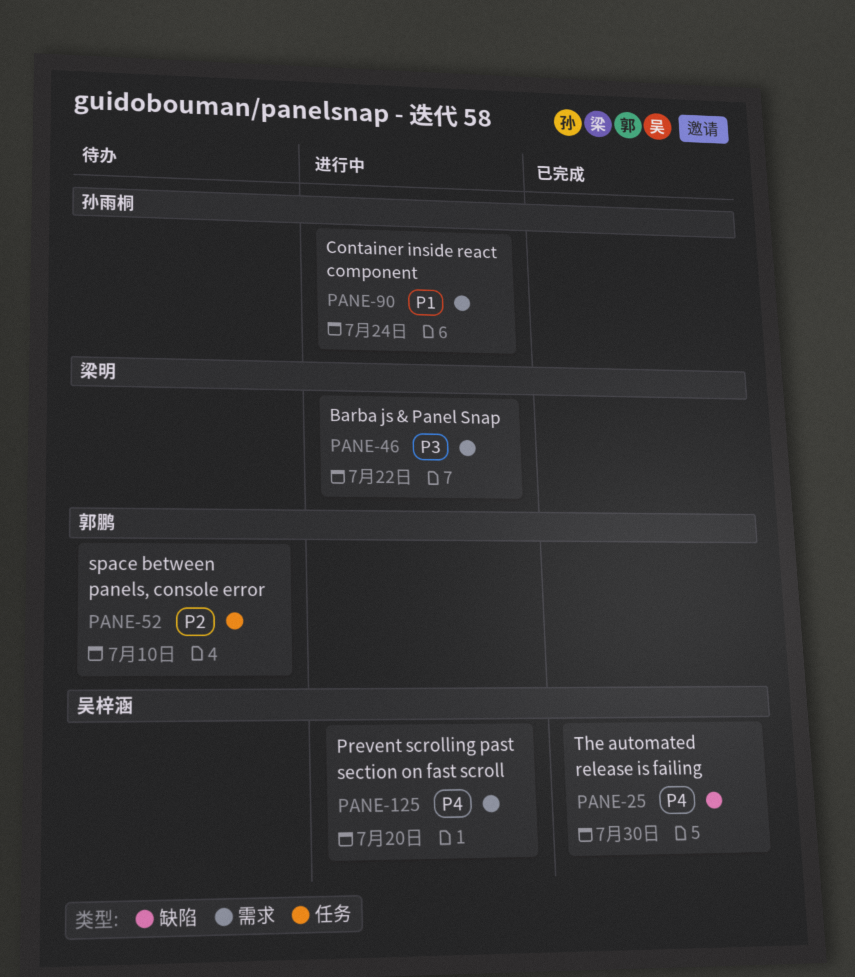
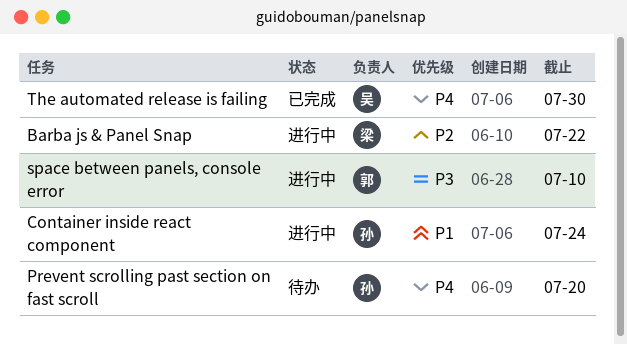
Barba js & Panel Snap, priority: P3 -> P2
Prevent scrolling past section on fast scroll, status: 进行中 -> 待办
Prevent scrolling past section on fast scroll, owner: 吴梓涵 -> 孙雨桐
space between panels, console error, status: 待办 -> 进行中
space between panels, console error, priority: P2 -> P3

